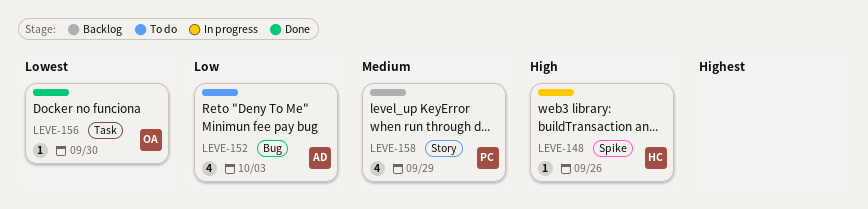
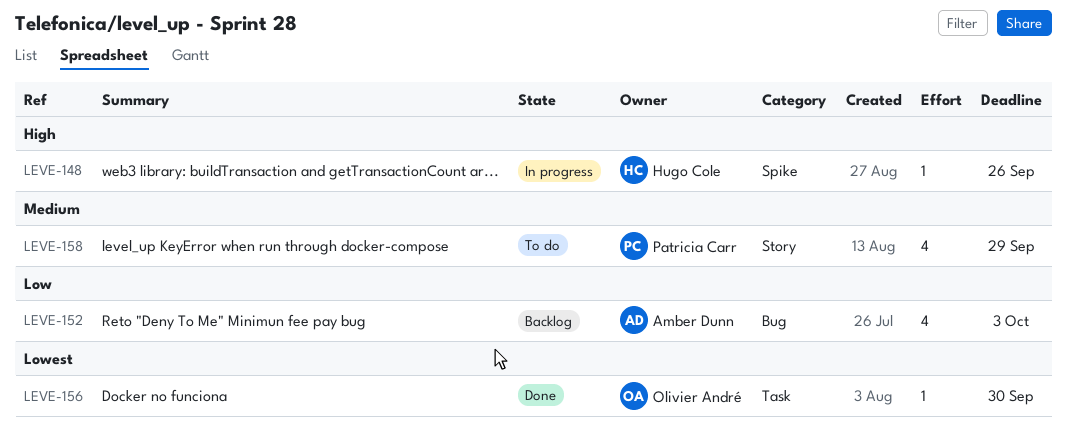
LEVE-152, status: To do -> Backlog
LEVE-158, status: Backlog -> To do

